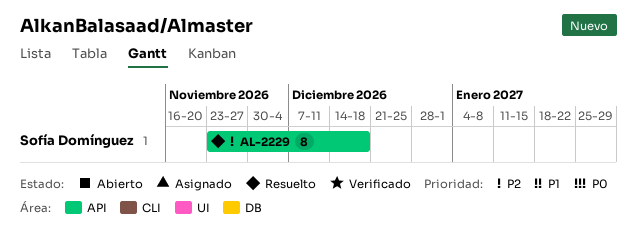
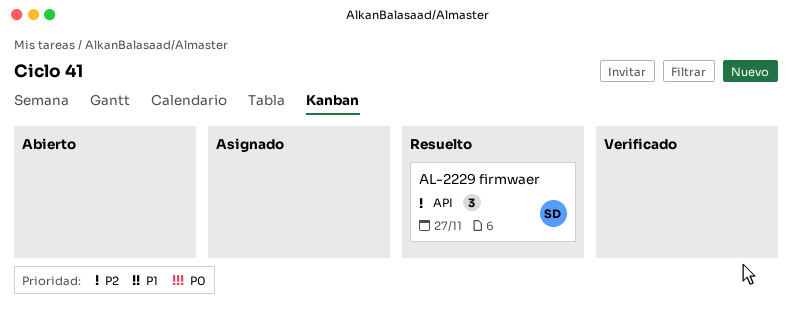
AL-2229, estimate: 8 -> 3
AL-2229, due: Dec 18 -> Nov 27

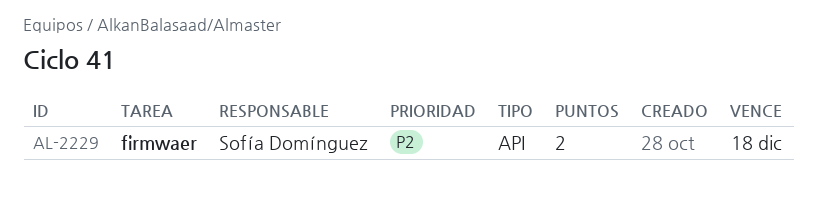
AL-2229, estimate: 3 -> 2
AL-2229, due: Nov 27 -> Dec 18

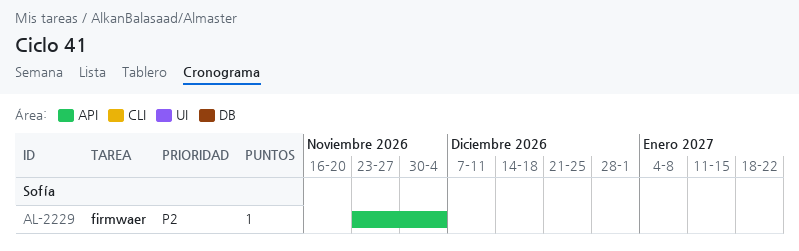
AL-2229, estimate: 2 -> 1
AL-2229, due: Dec 18 -> Dec 4

